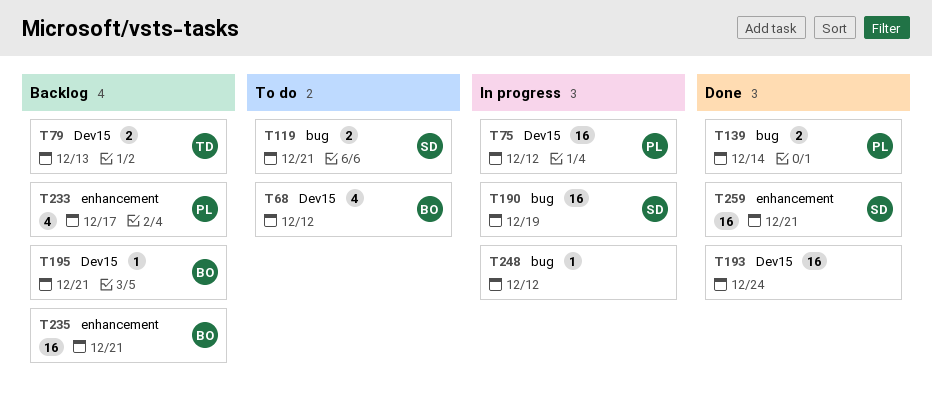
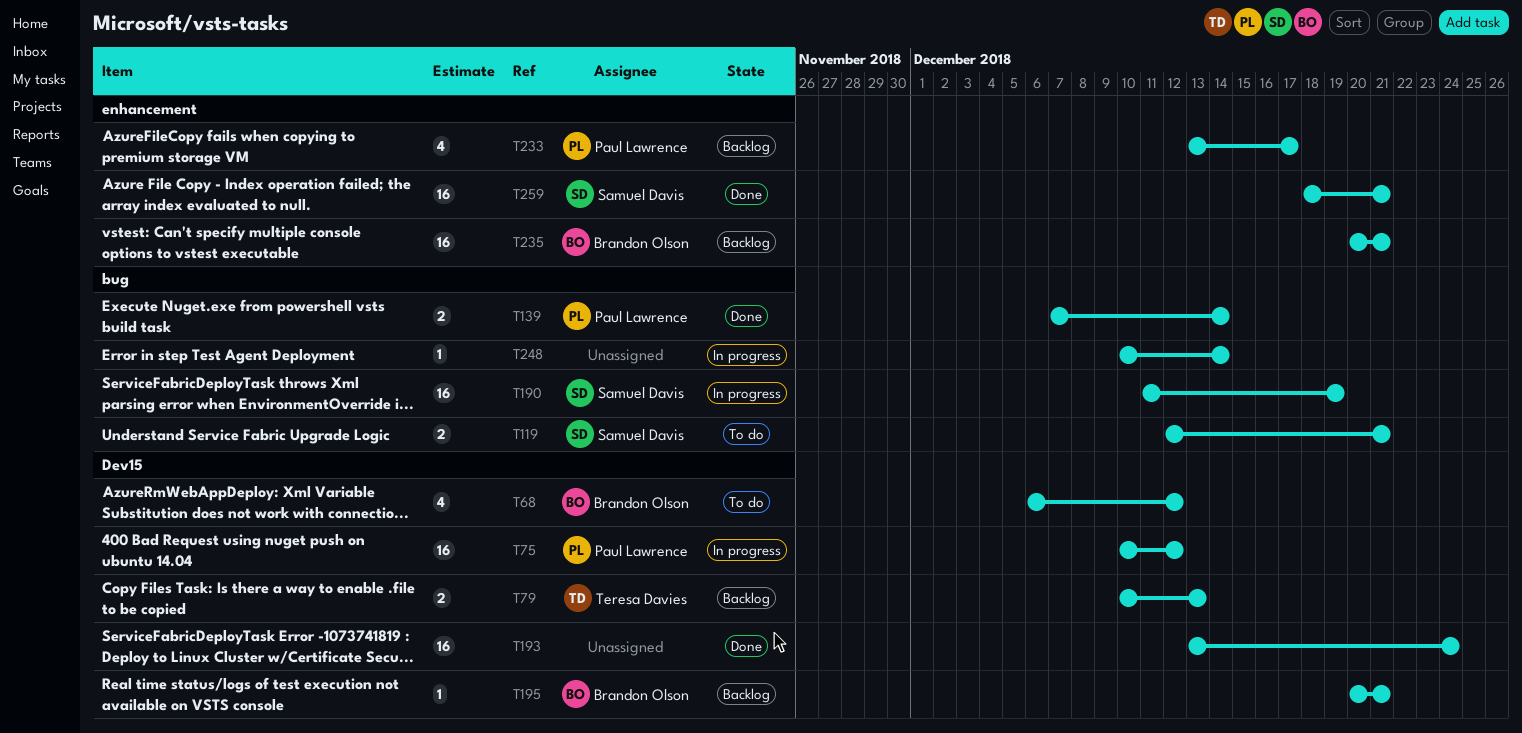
T248, due: Dec 12 -> Dec 14

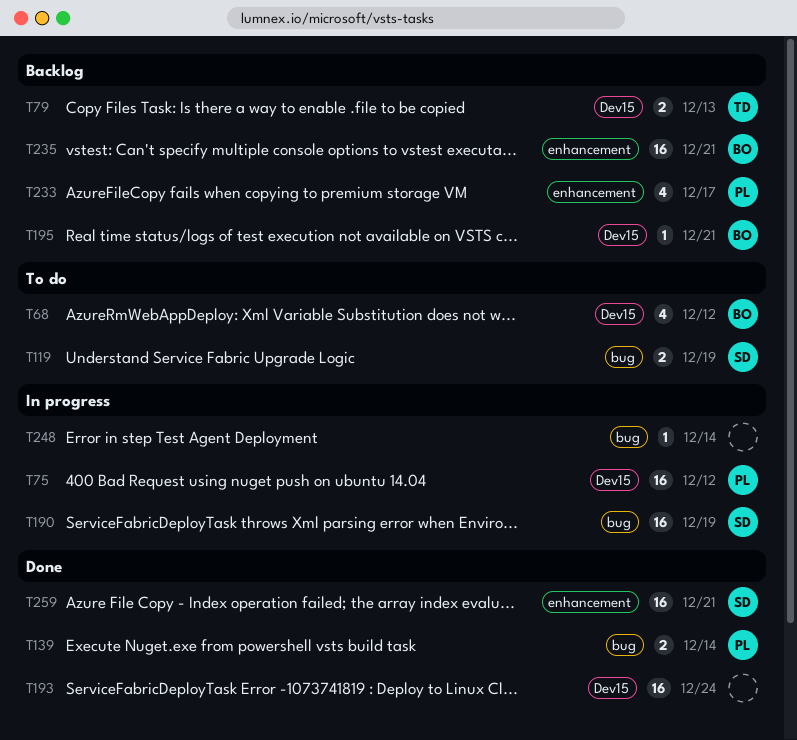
T119, due: Dec 21 -> Dec 19

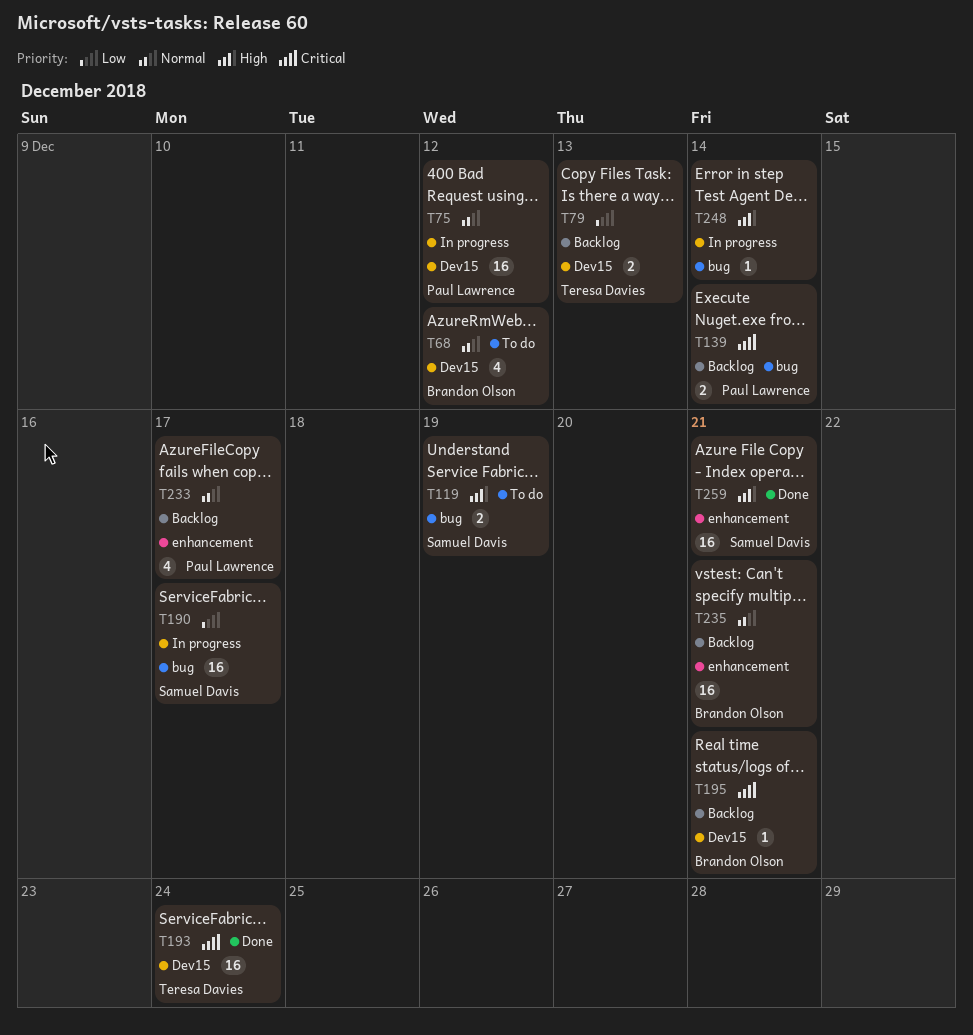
T139, status: Done -> Backlog
T190, due: Dec 19 -> Dec 17
T193, owner: none -> Teresa Davies

